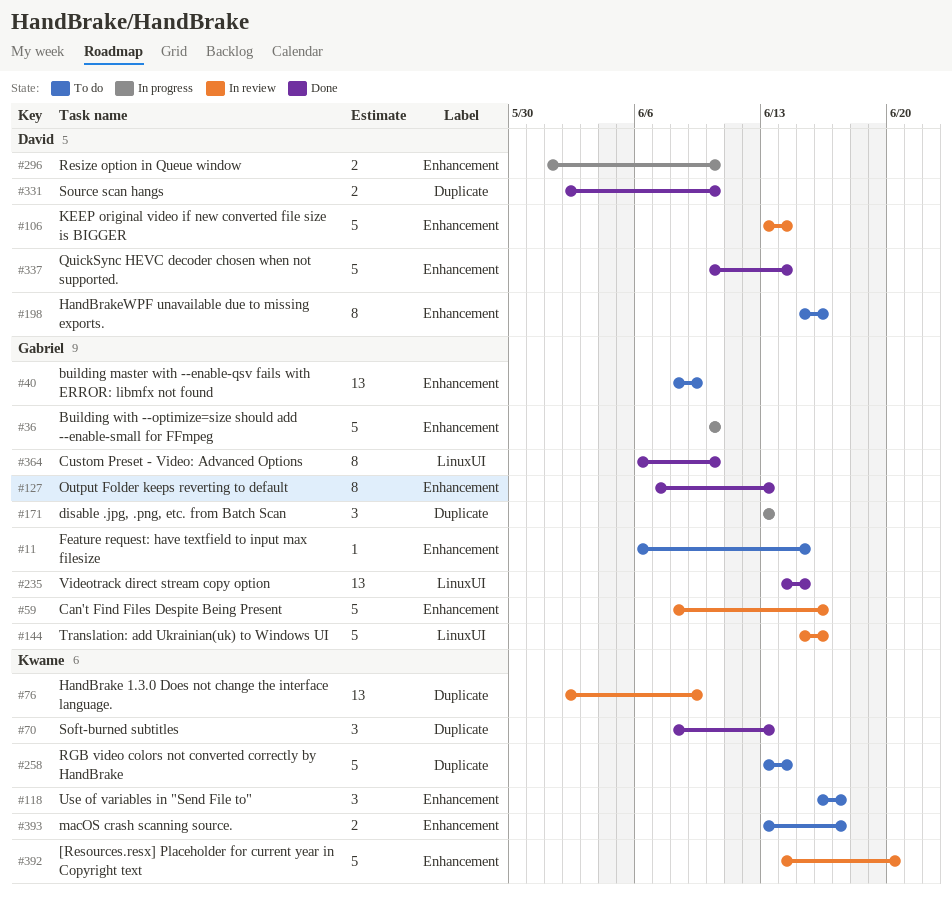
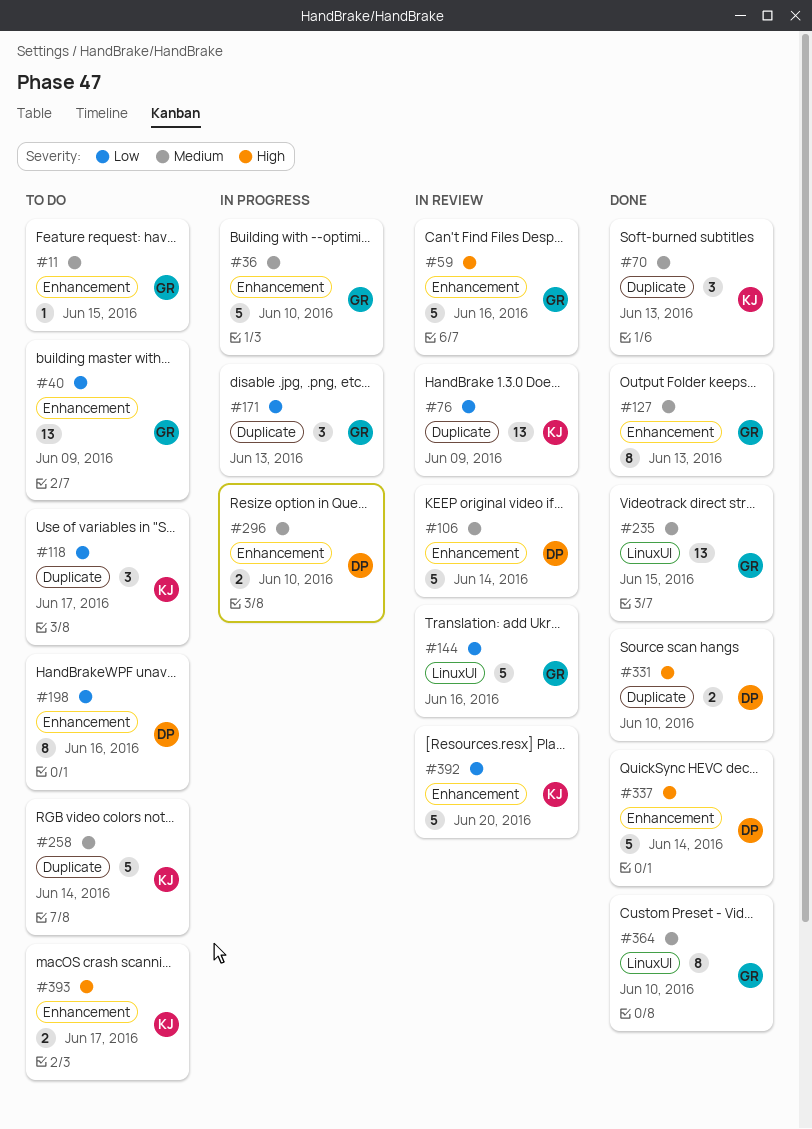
#118, label: Enhancement -> Duplicate

